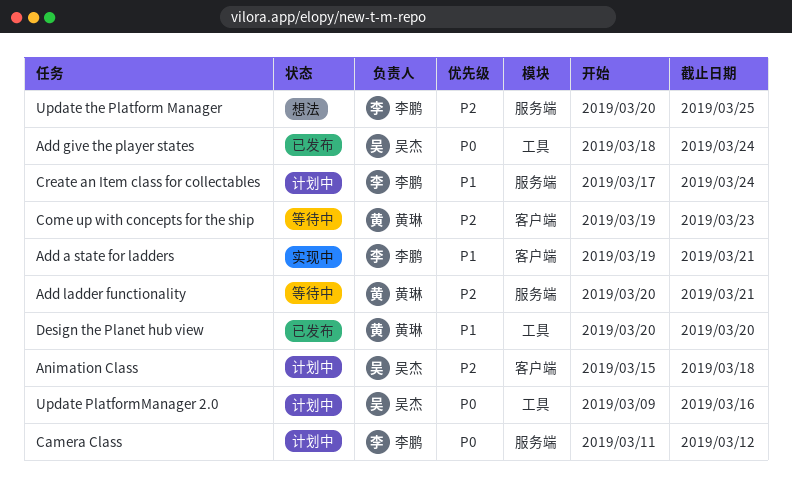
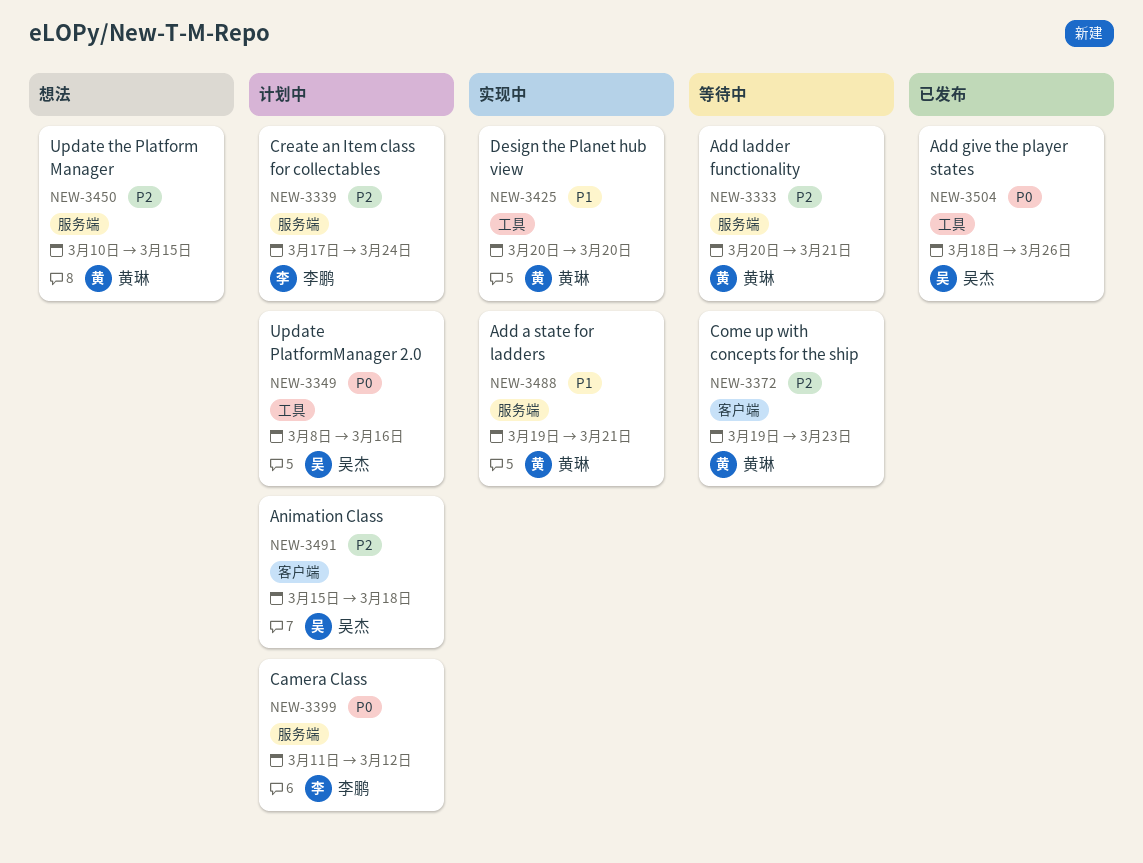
Add a state for ladders, owner: 李鹏 -> 黄琳
Add a state for ladders, label: 客户端 -> 服务端
Add give the player states, due: Mar 24 -> Mar 26
Create an Item class for collectables, priority: P1 -> P2
Design the Planet hub view, status: 已发布 -> 实现中
Update PlatformManager 2.0, start: Mar 9 -> Mar 8
Update the Platform Manager, owner: 李鹏 -> 黄琳
Update the Platform Manager, start: Mar 20 -> Mar 10
Update the Platform Manager, due: Mar 25 -> Mar 15

